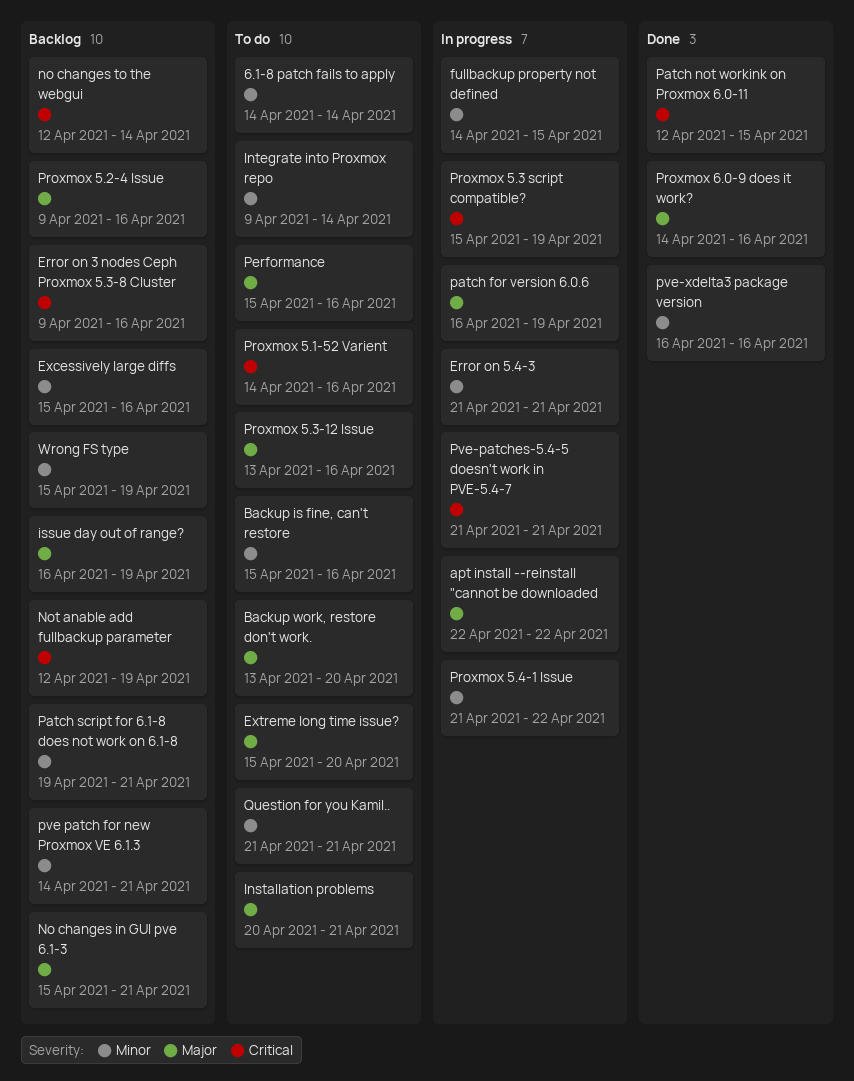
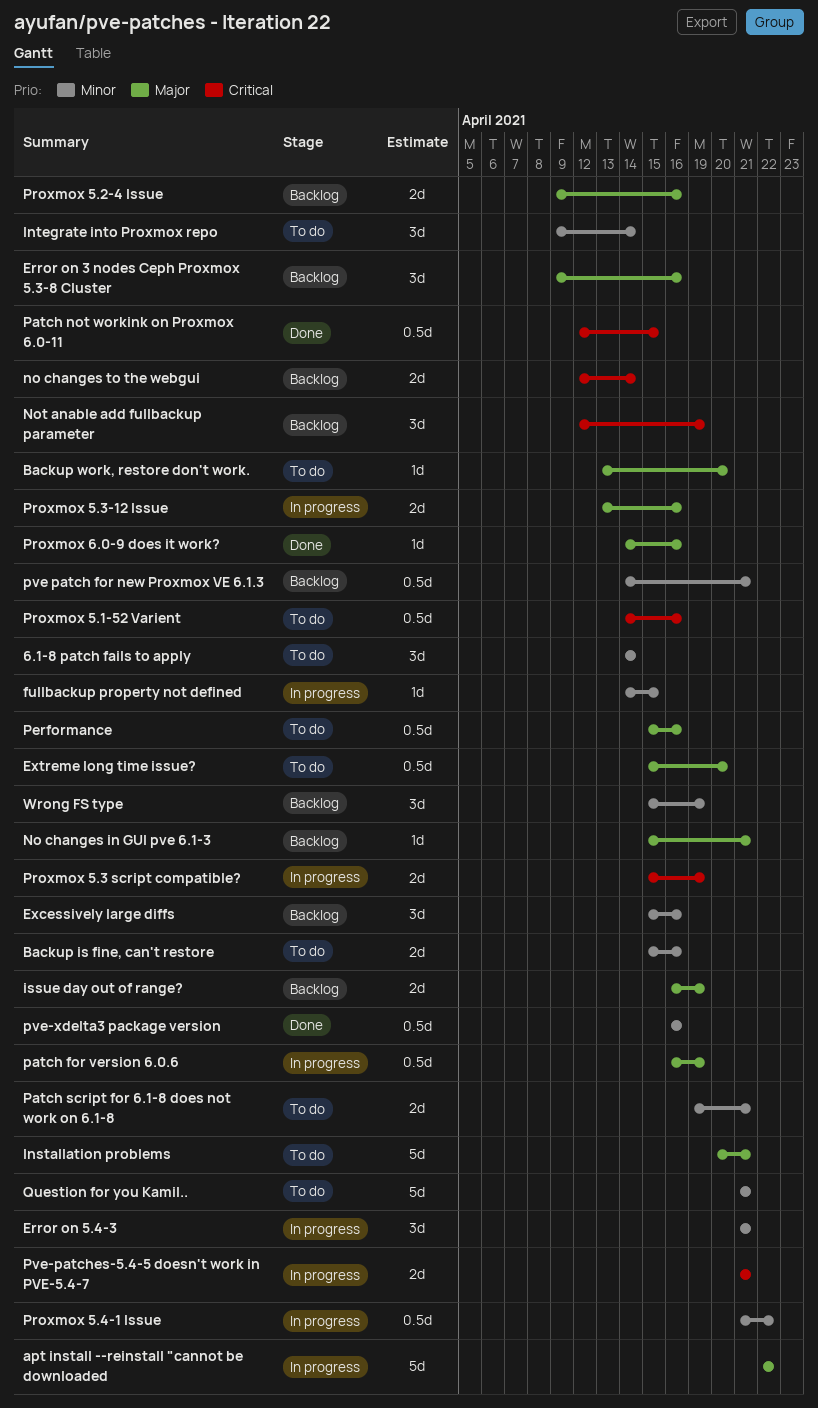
Error on 3 nodes Ceph Proxmox 5.3-8 Cluster, priority: Critical -> Major
Patch script for 6.1-8 does not work on 6.1-8, status: Backlog -> To do
Proxmox 5.3-12 Issue, status: To do -> In progress

